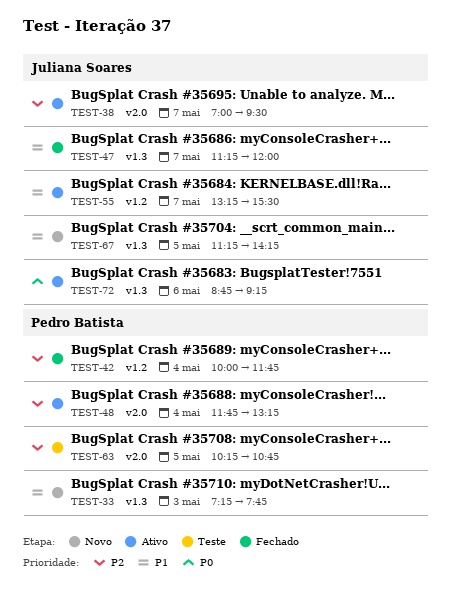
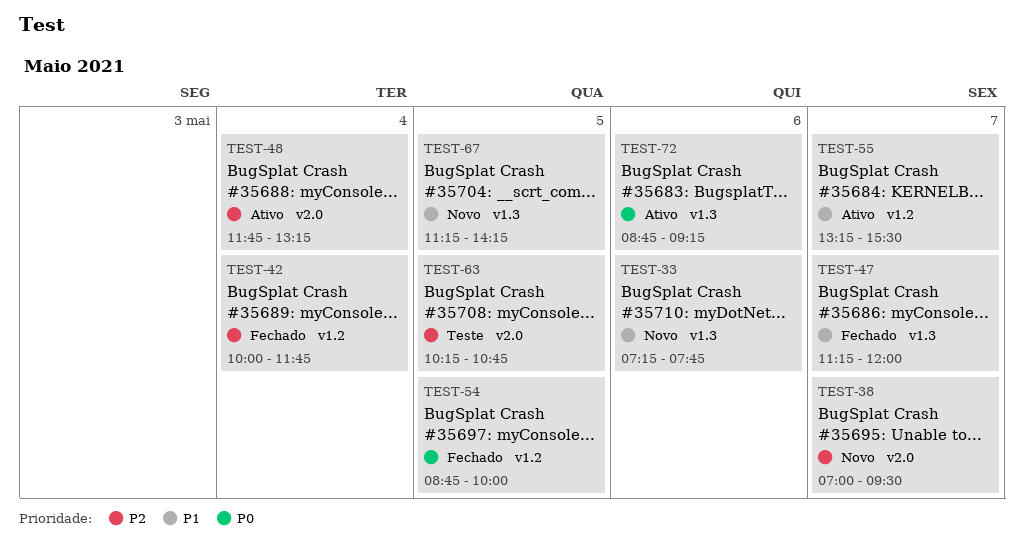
TEST-33, day: May 3 -> May 6
TEST-38, status: Ativo -> Novo
TEST-54: none -> present

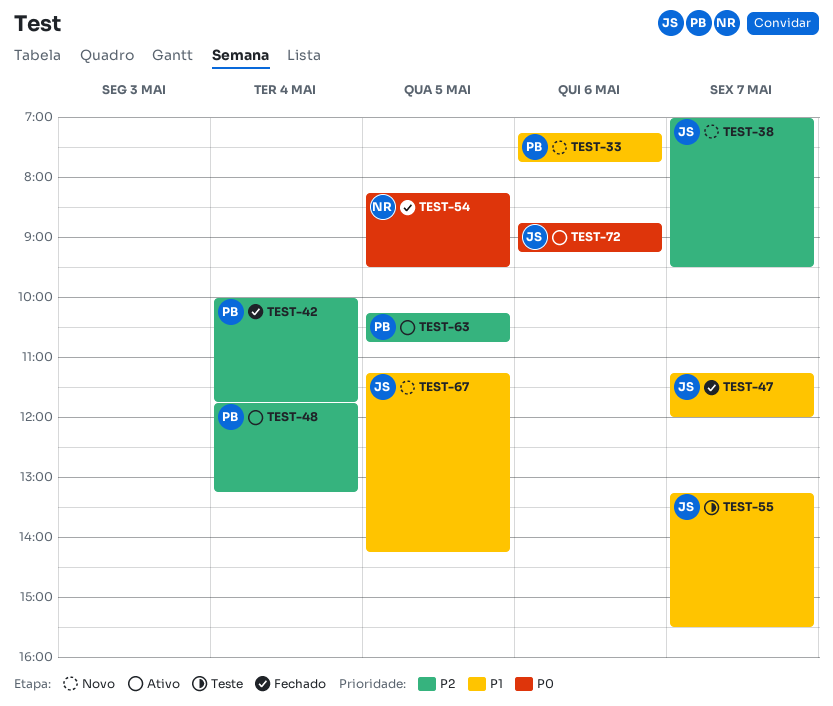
TEST-54, begins: 08:45 -> 08:15
TEST-54, ends: 10:00 -> 09:30
TEST-55, status: Ativo -> Teste
TEST-63, status: Teste -> Ativo

